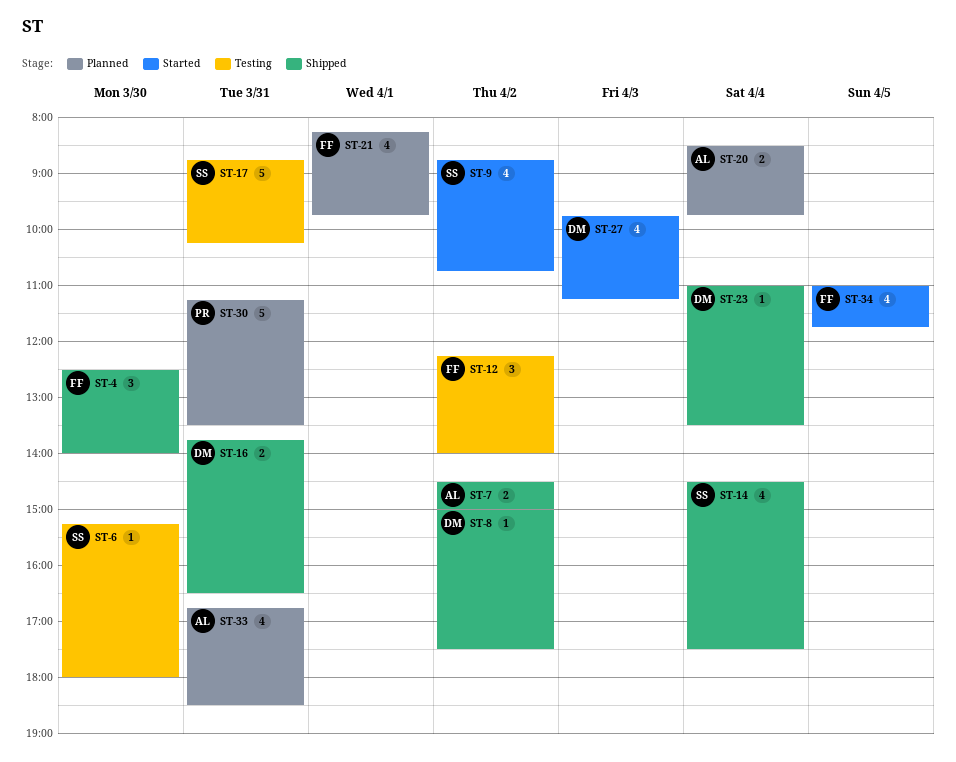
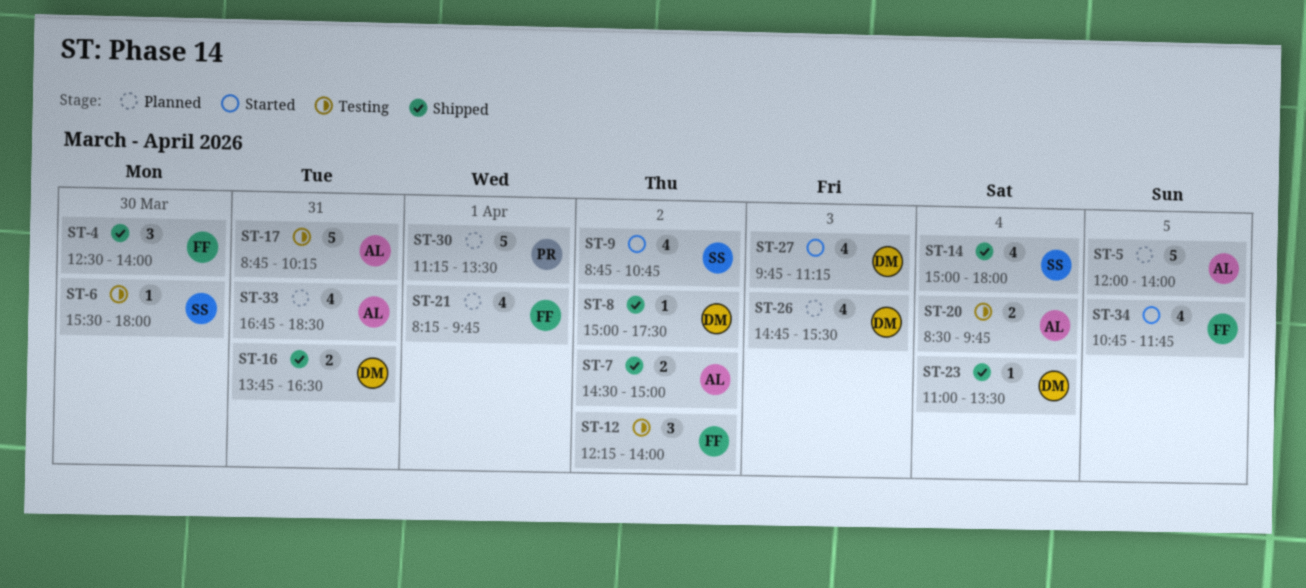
ST-5: none -> present
ST-6, begins: 15:15 -> 15:30
ST-14, begins: 14:30 -> 15:00
ST-14, ends: 17:30 -> 18:00
ST-17, owner: SS -> AL
ST-20, status: Planned -> Testing
ST-26: none -> present
ST-30, day: Mar 31 -> Apr 1
ST-34, begins: 11:00 -> 10:45

